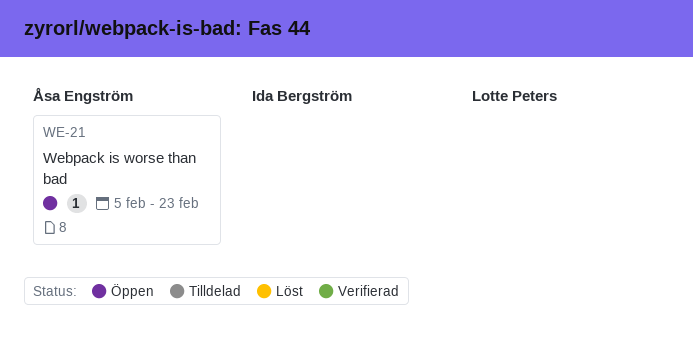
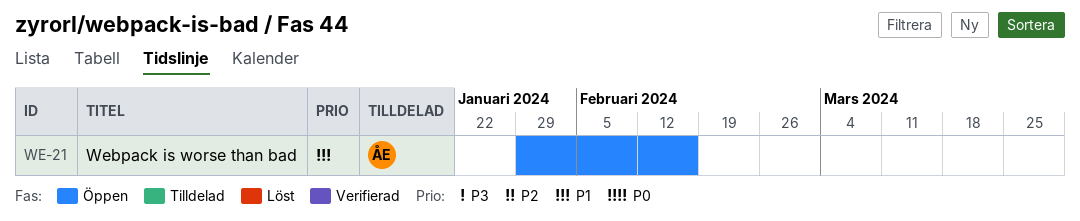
WE-21, start: Feb 5 -> Jan 29
WE-21, due: Feb 23 -> Feb 16

